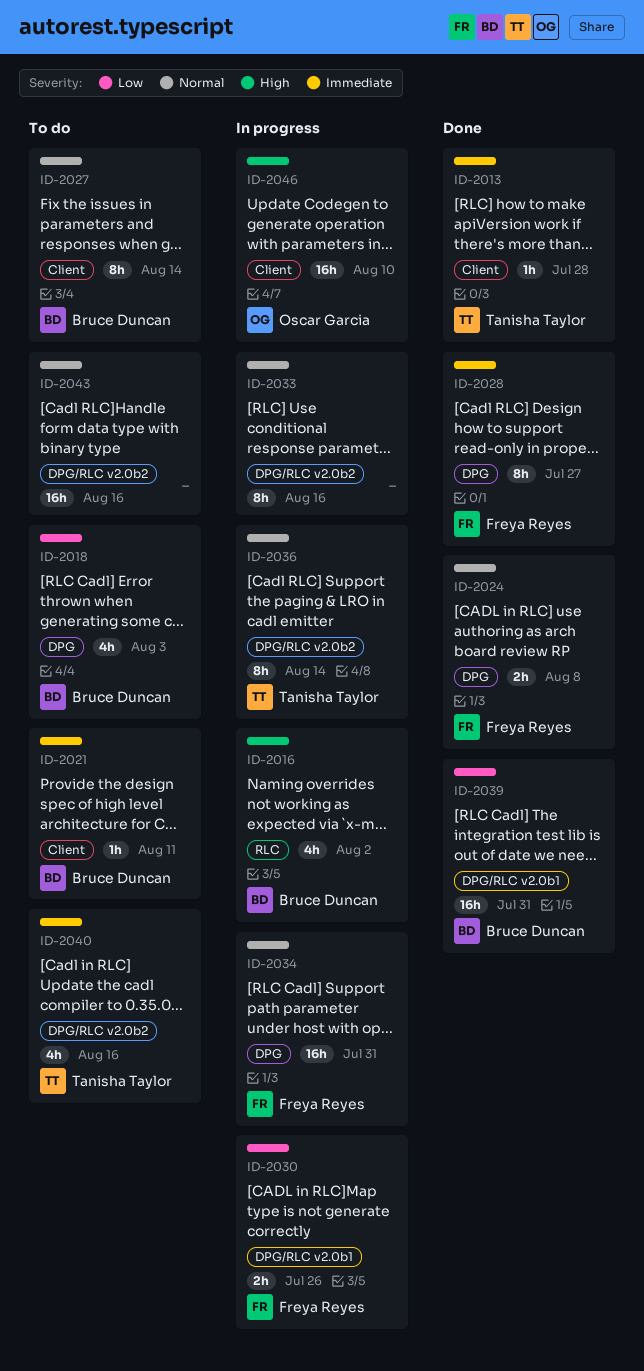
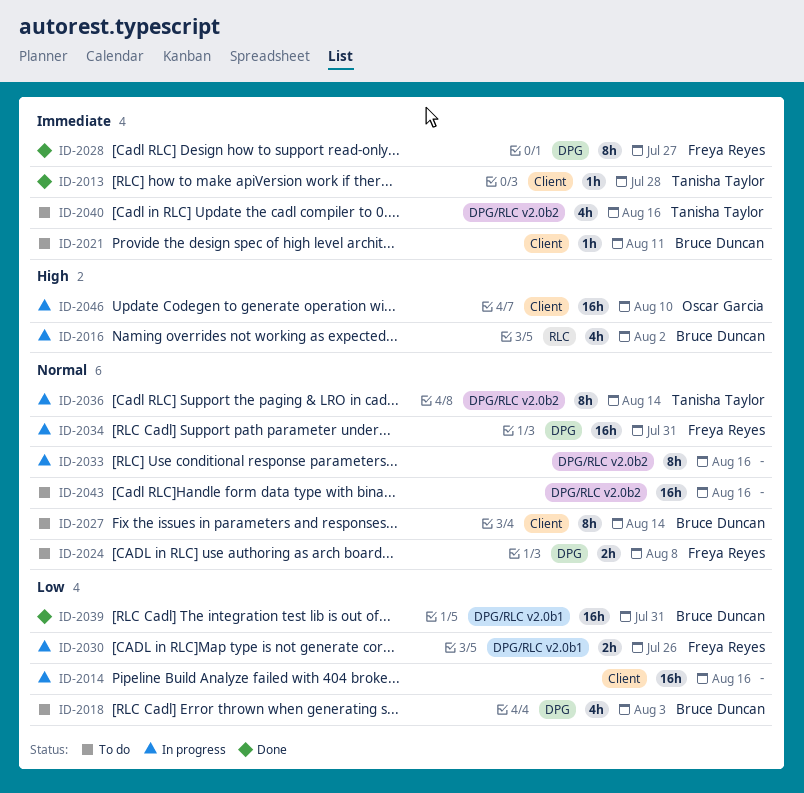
ID-2014: none -> present
ID-2024, status: Done -> To do

